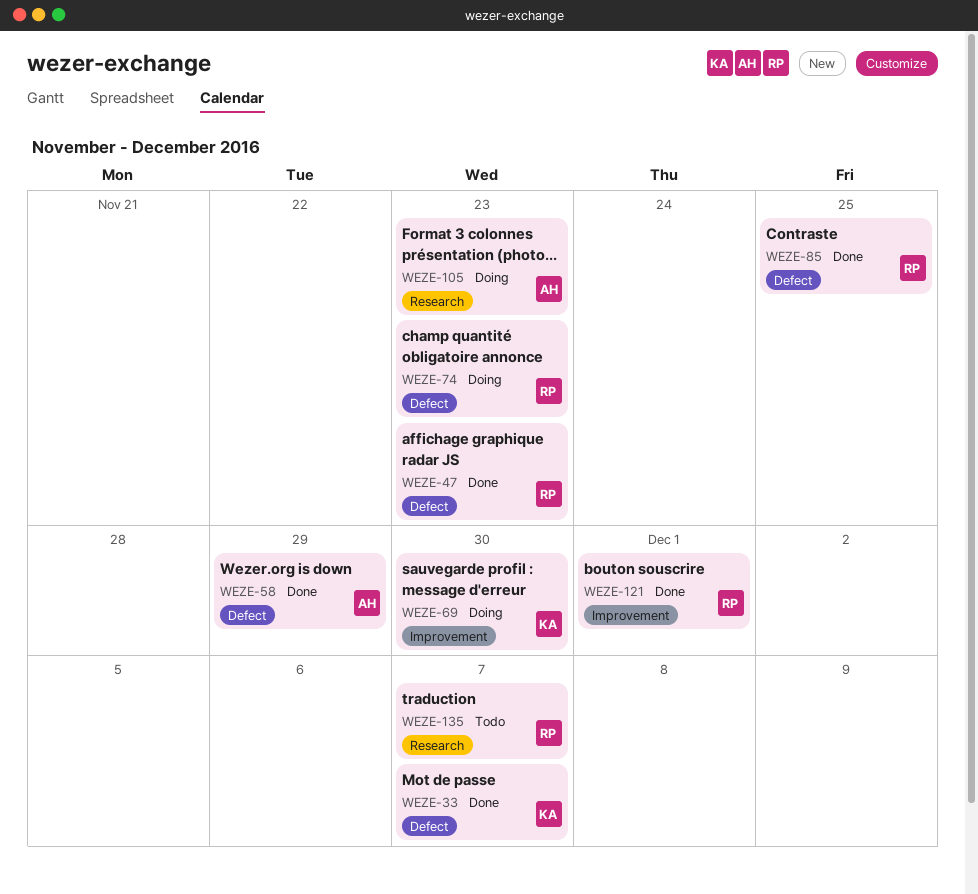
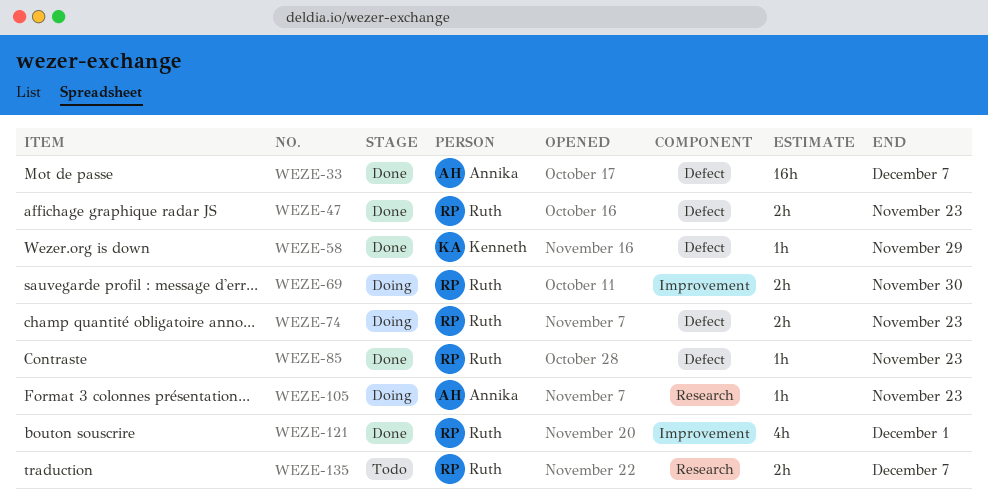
WEZE-33, owner: Kenneth -> Annika
WEZE-58, owner: Annika -> Kenneth
WEZE-69, owner: Kenneth -> Ruth
WEZE-85, due: Nov 25 -> Nov 23

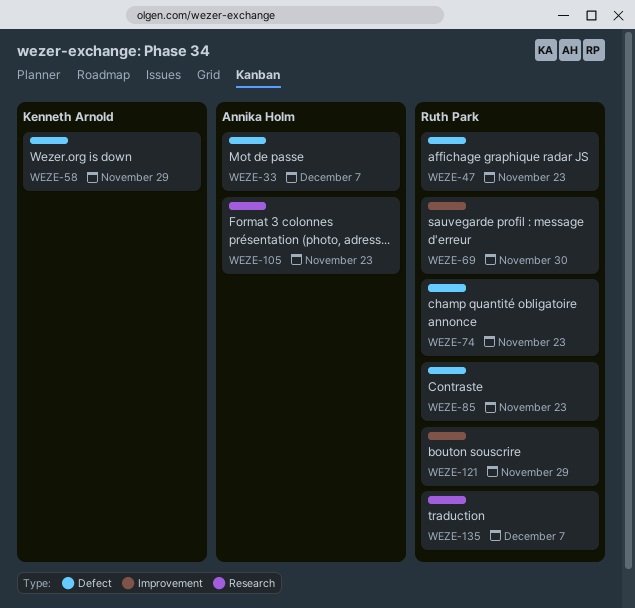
WEZE-121, due: Dec 1 -> Nov 29

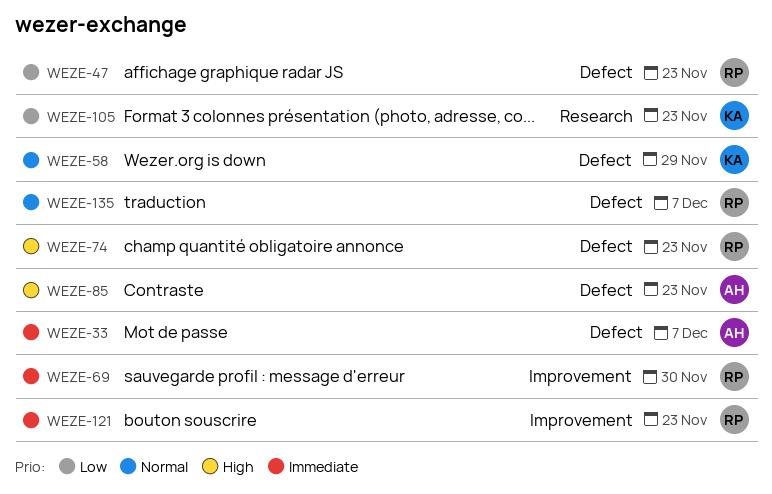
WEZE-85, owner: Ruth Park -> Annika Holm
WEZE-105, owner: Annika Holm -> Kenneth Arnold
WEZE-121, due: Nov 29 -> Nov 23
WEZE-135, label: Research -> Defect

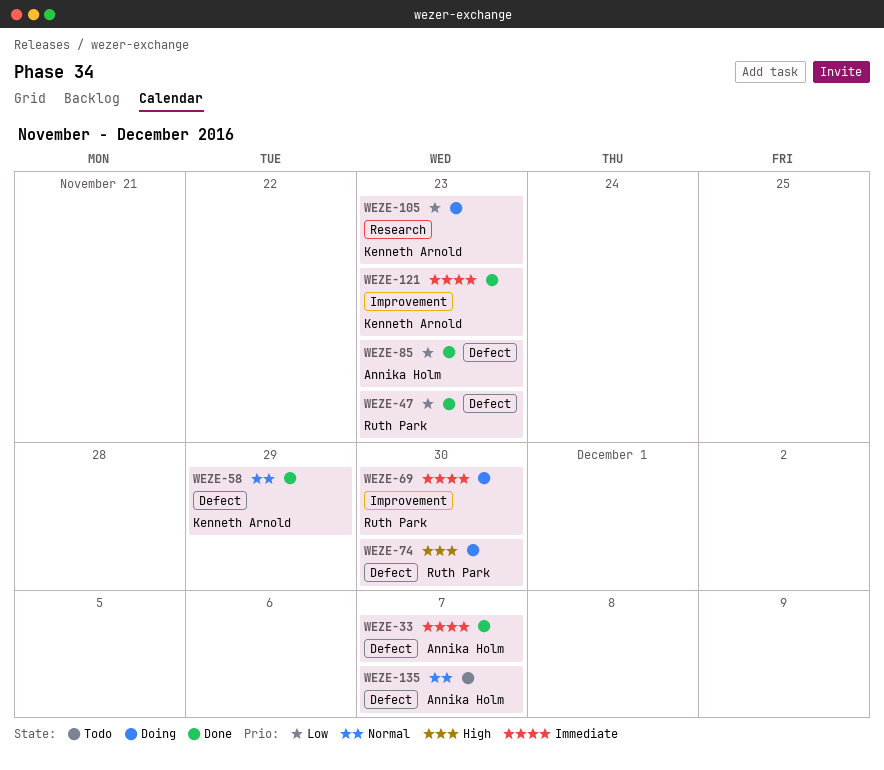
WEZE-74, due: Nov 23 -> Nov 30
WEZE-85, priority: High -> Low
WEZE-121, owner: Ruth Park -> Kenneth Arnold
WEZE-135, owner: Ruth Park -> Annika Holm

